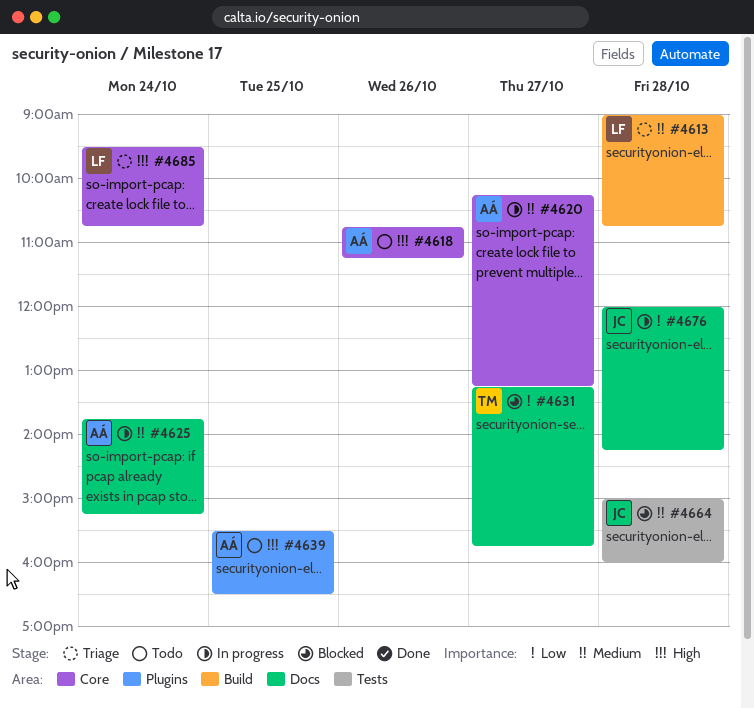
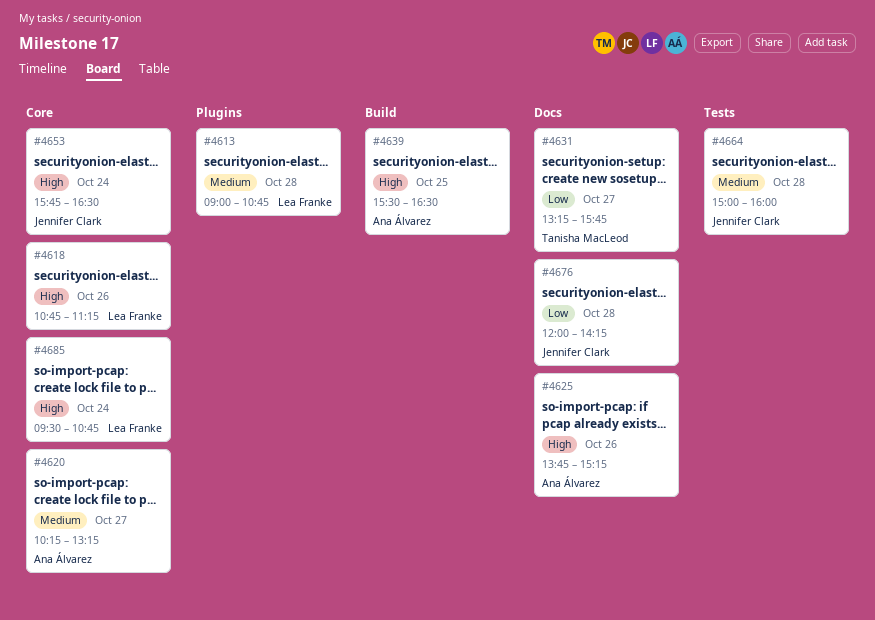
#4613, label: Build -> Plugins
#4618, owner: Ana Álvarez -> Lea Franke
#4625, priority: Medium -> High
#4625, day: Oct 24 -> Oct 26
#4639, label: Plugins -> Build
#4653: none -> present

